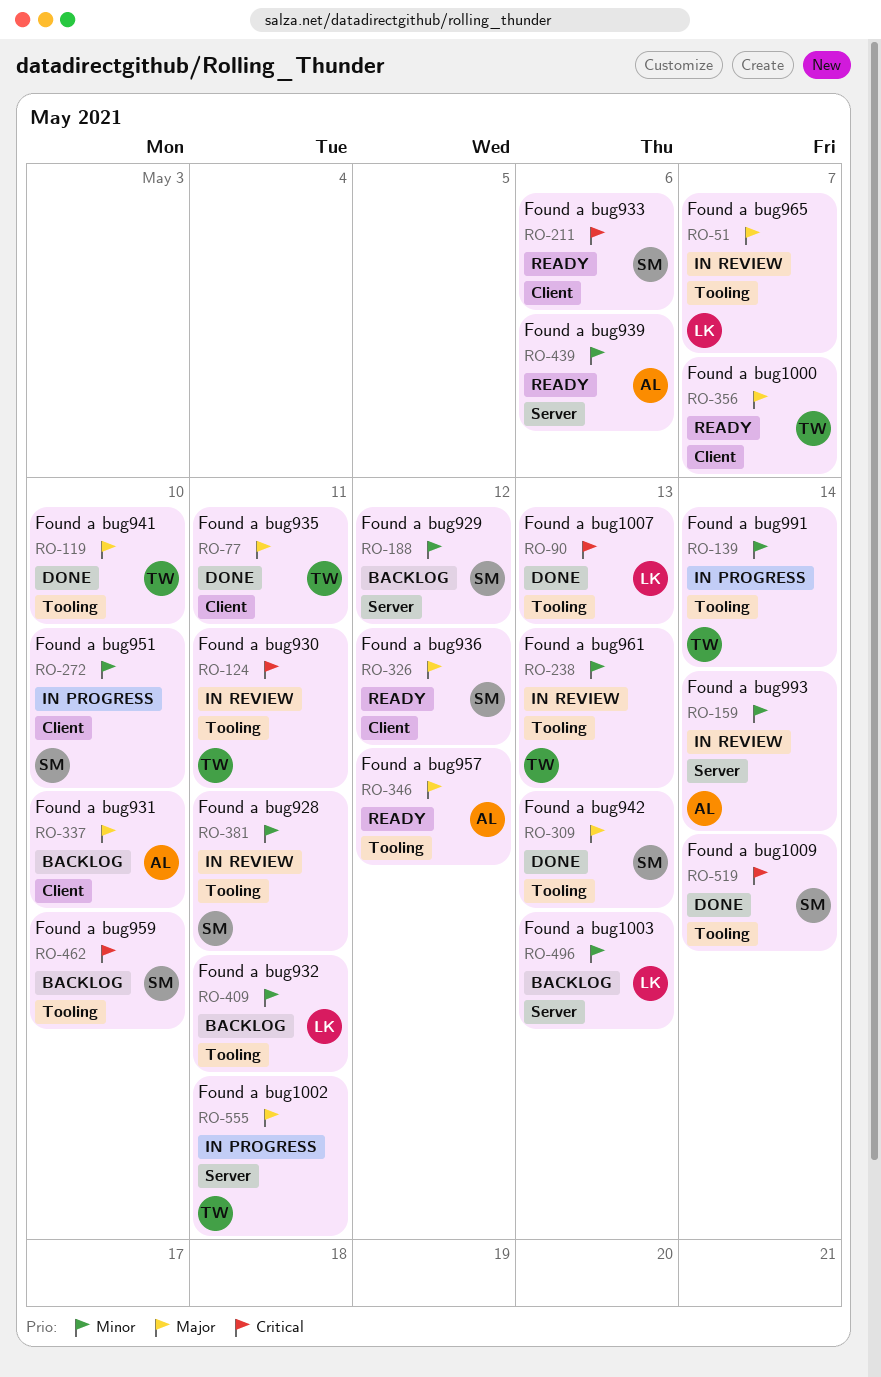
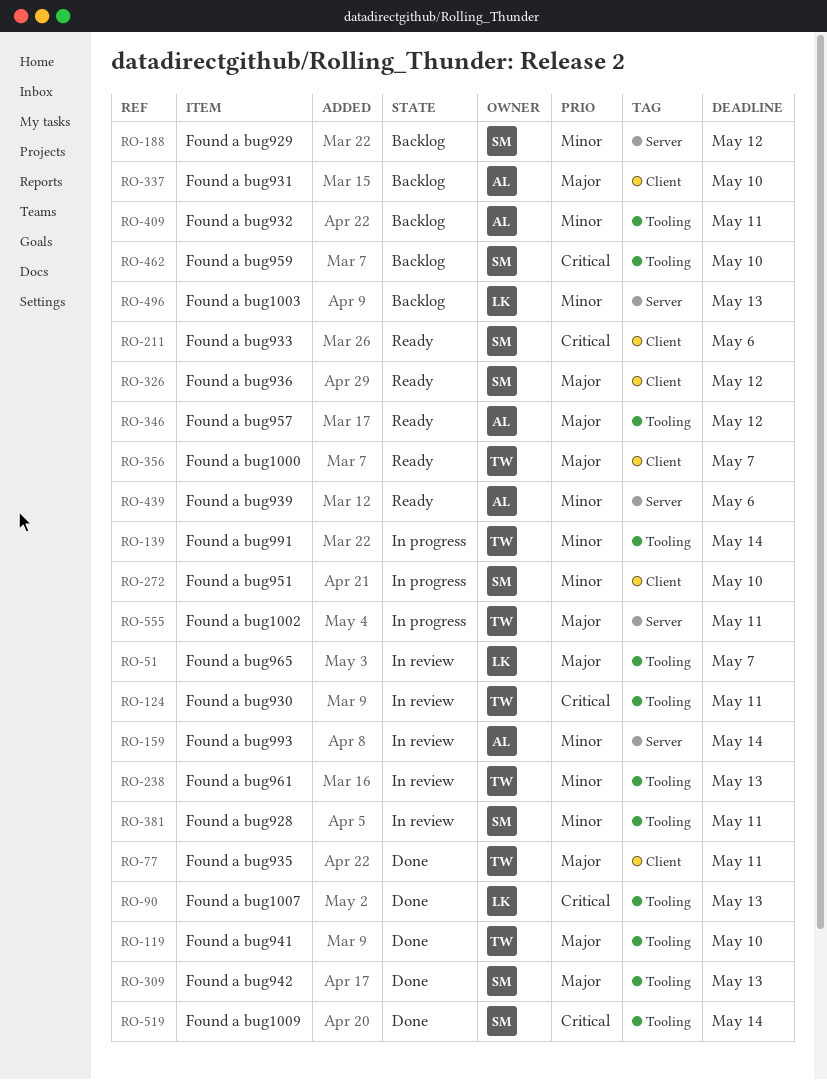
RO-409, owner: LK -> AL

